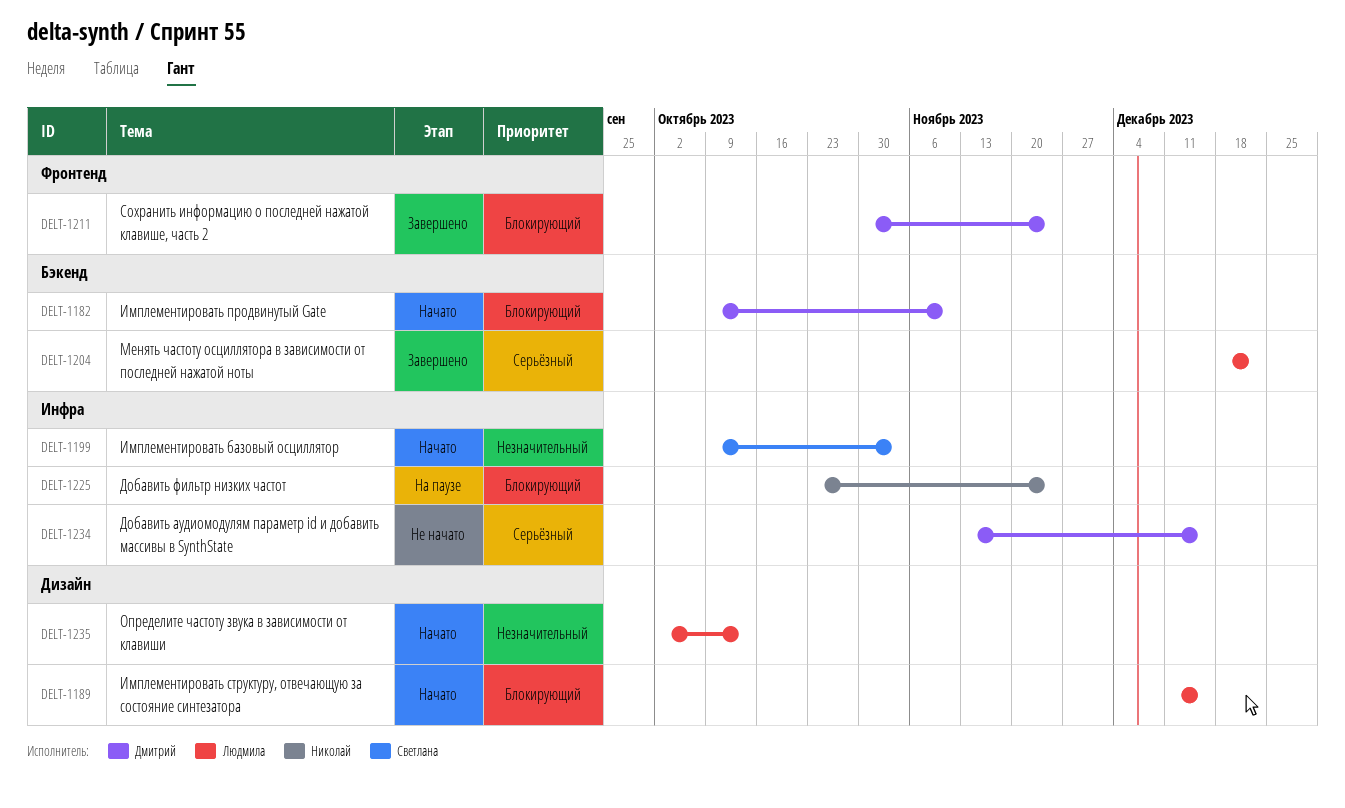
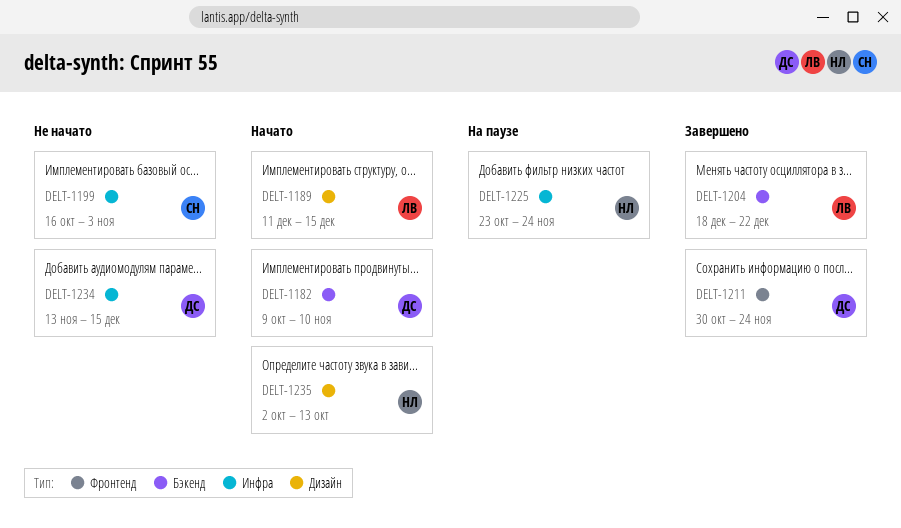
DELT-1199, status: Начато -> Не начато
DELT-1199, start: Oct 9 -> Oct 16
DELT-1235, owner: Людмила -> Николай

